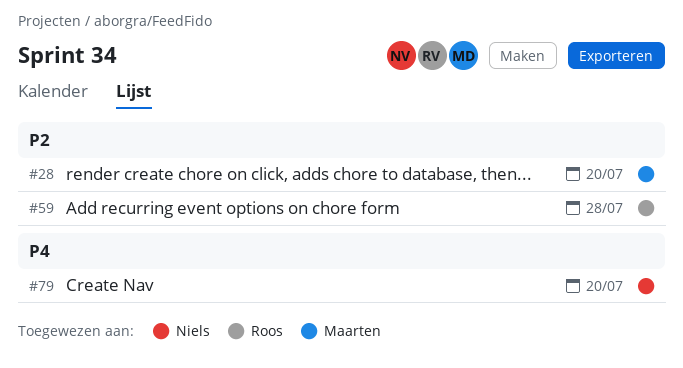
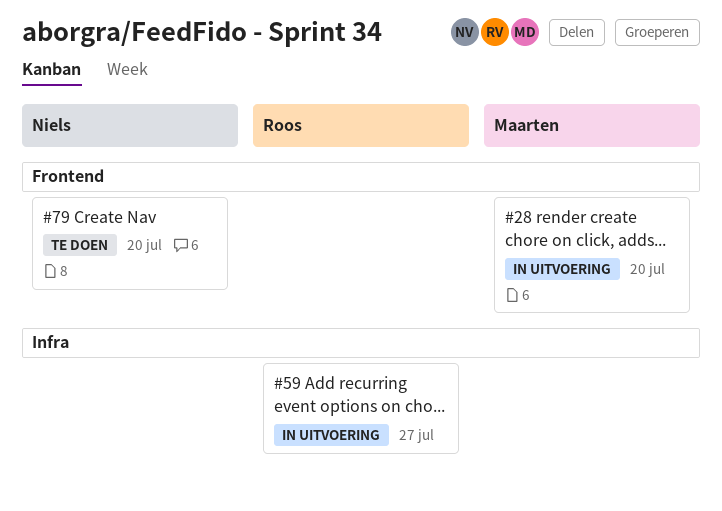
#59, due: Jul 28 -> Jul 27

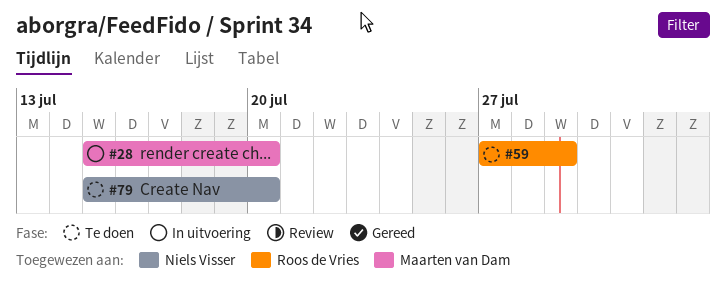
#59, status: In uitvoering -> Te doen
#59, due: Jul 27 -> Jul 29

